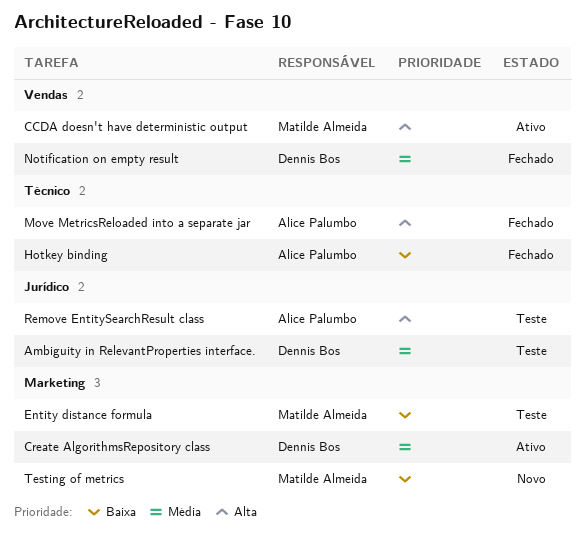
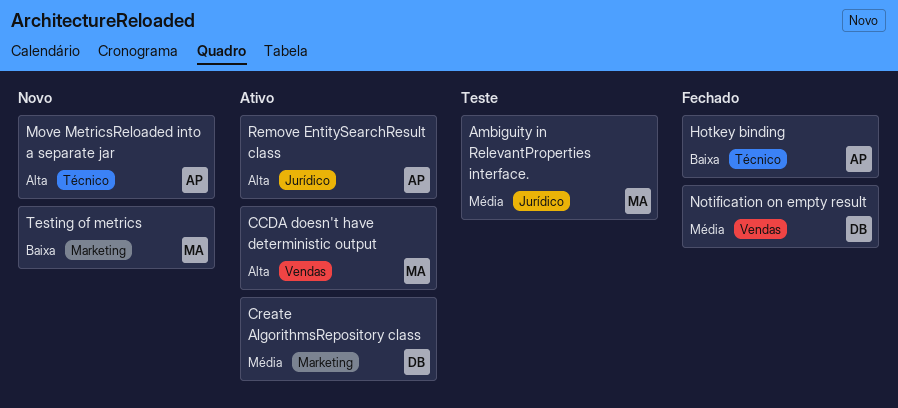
Ambiguity in RelevantProperties interface., owner: Dennis Bos -> Matilde Almeida
Entity distance formula: present -> none
Move MetricsReloaded into a separate jar, status: Fechado -> Novo
Remove EntitySearchResult class, status: Teste -> Ativo

